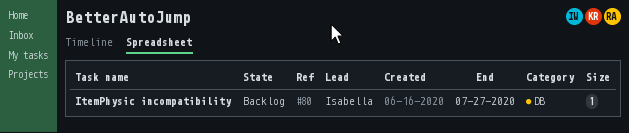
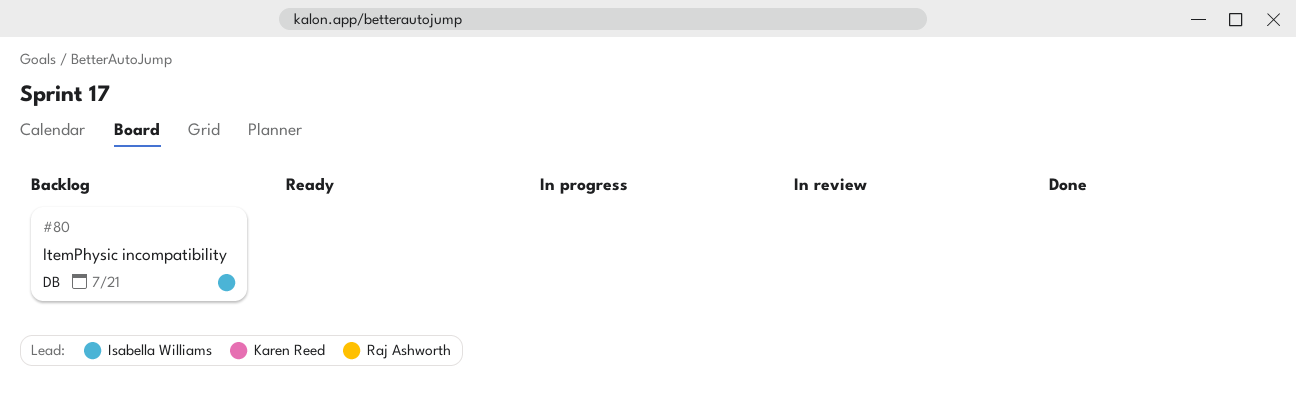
#80, due: Jul 27 -> Jul 21

